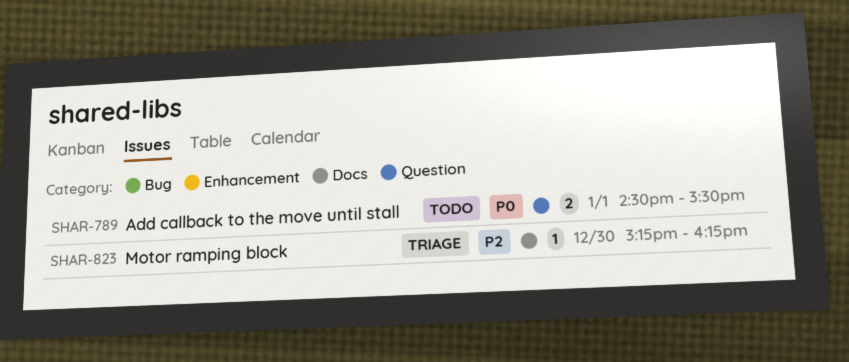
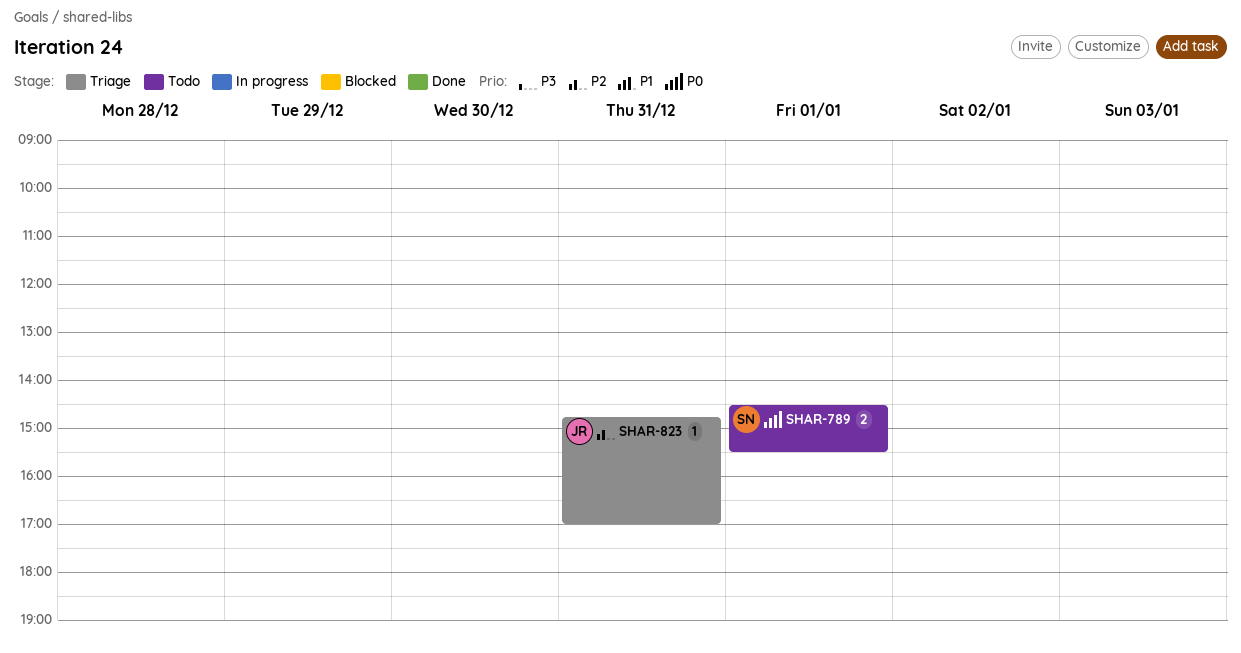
SHAR-823, day: Dec 30 -> Dec 31
SHAR-823, begins: 15:15 -> 14:45
SHAR-823, ends: 16:15 -> 17:00

